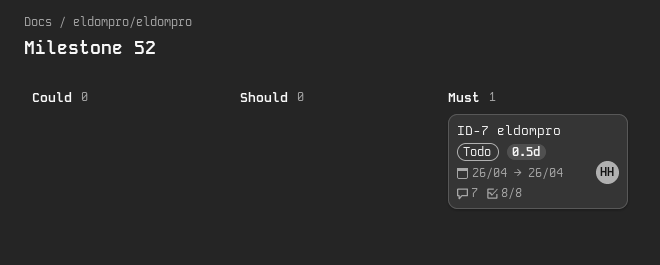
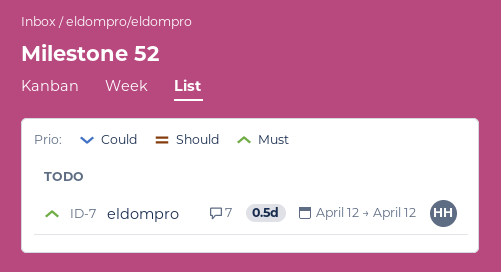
ID-7, start: Apr 26 -> Apr 12
ID-7, due: Apr 26 -> Apr 12

